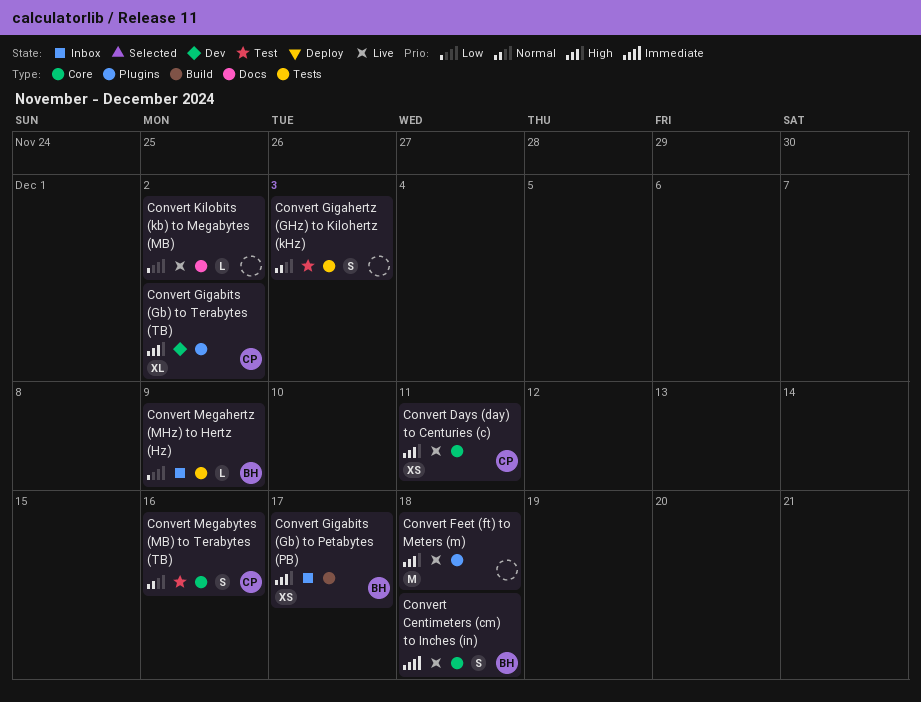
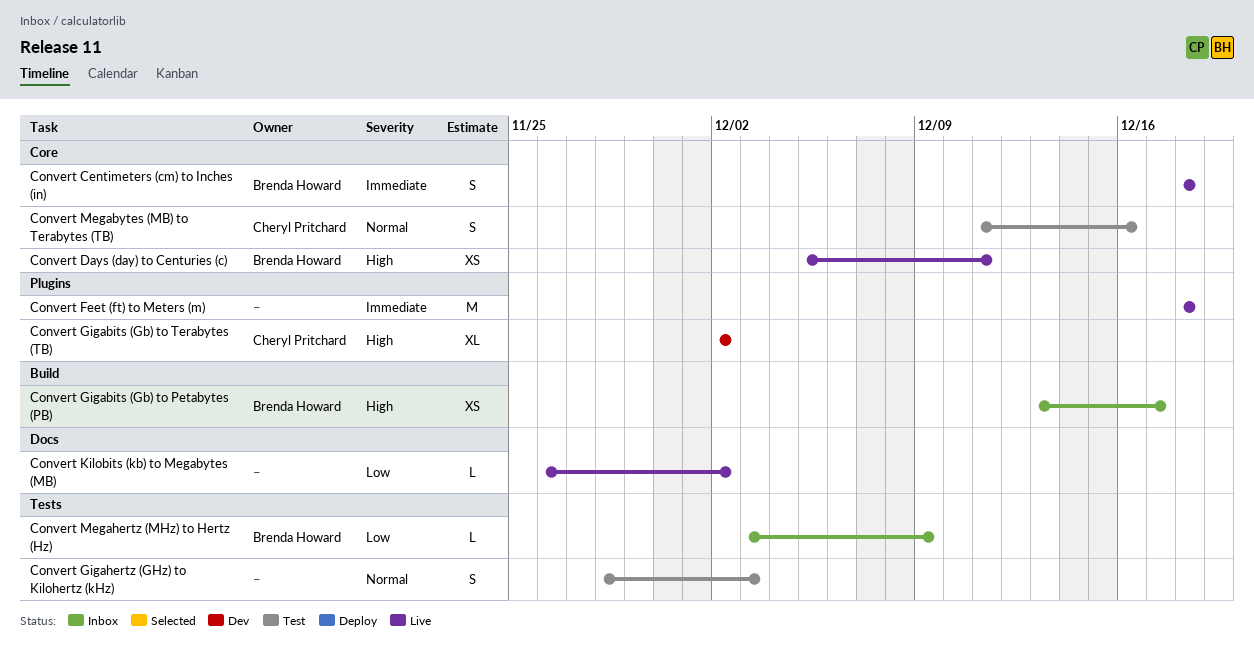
Convert Days (day) to Centuries (c), owner: Cheryl Pritchard -> Brenda Howard
Convert Feet (ft) to Meters (m), priority: High -> Immediate

